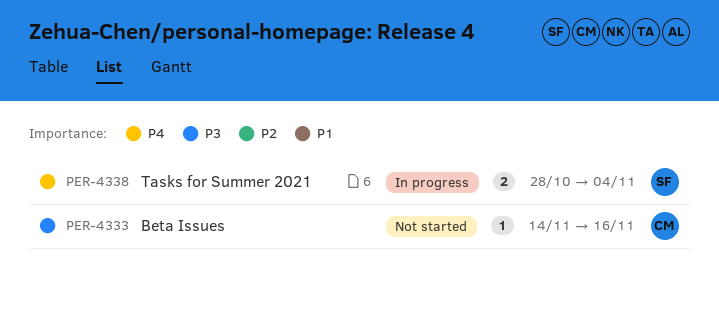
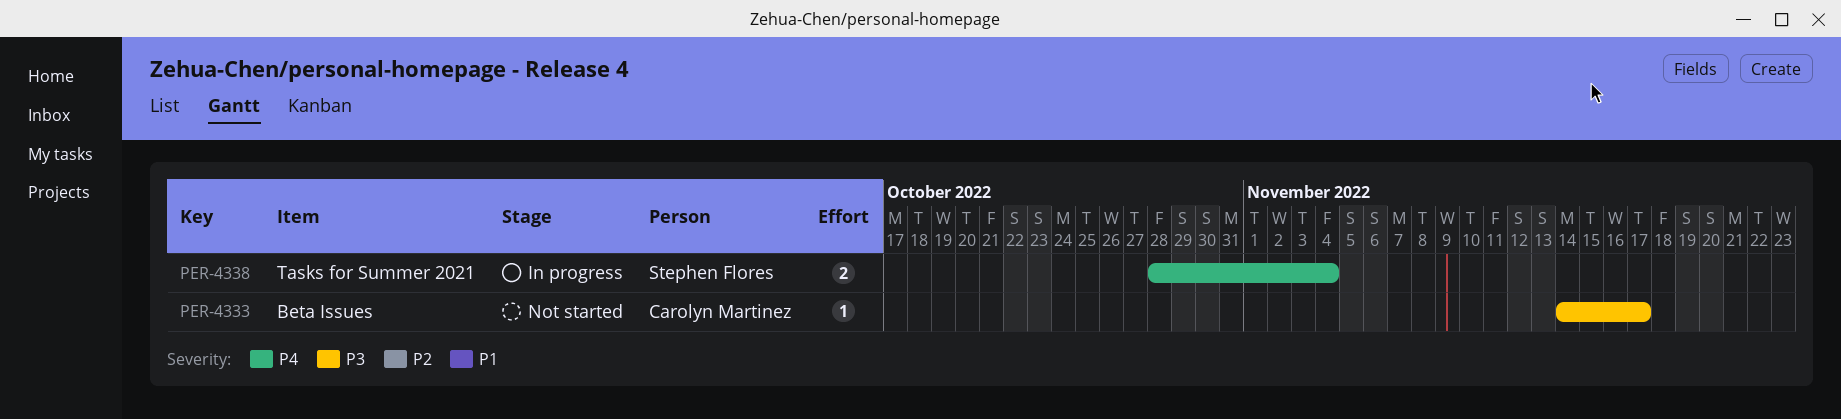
PER-4333, due: Nov 16 -> Nov 17

